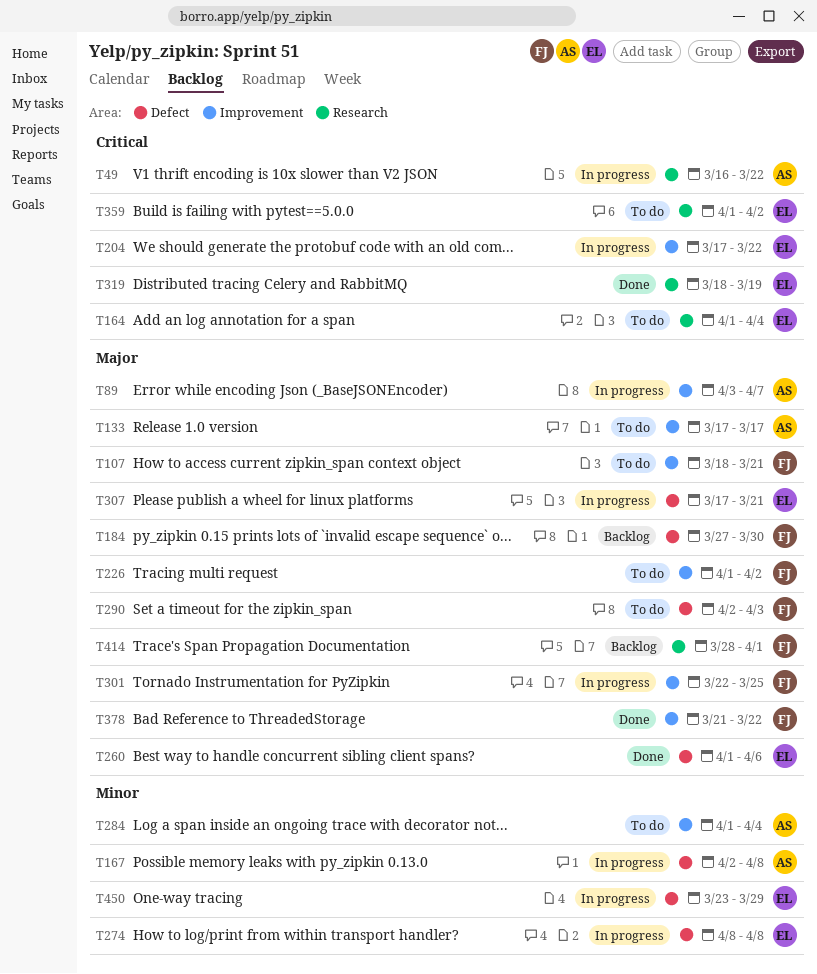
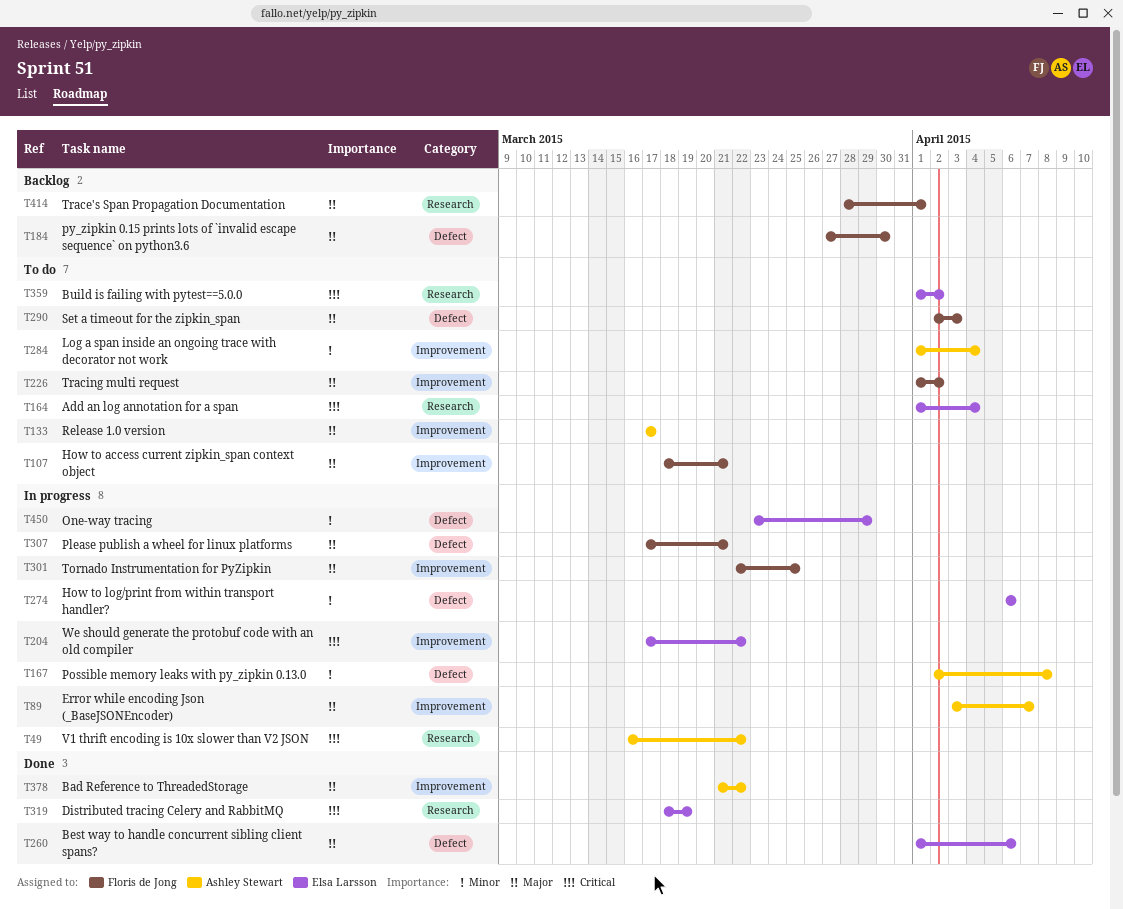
T274, start: Apr 8 -> Apr 6
T274, due: Apr 8 -> Apr 6
T307, owner: Elsa Larsson -> Floris de Jong
T378, owner: Floris de Jong -> Ashley Stewart

